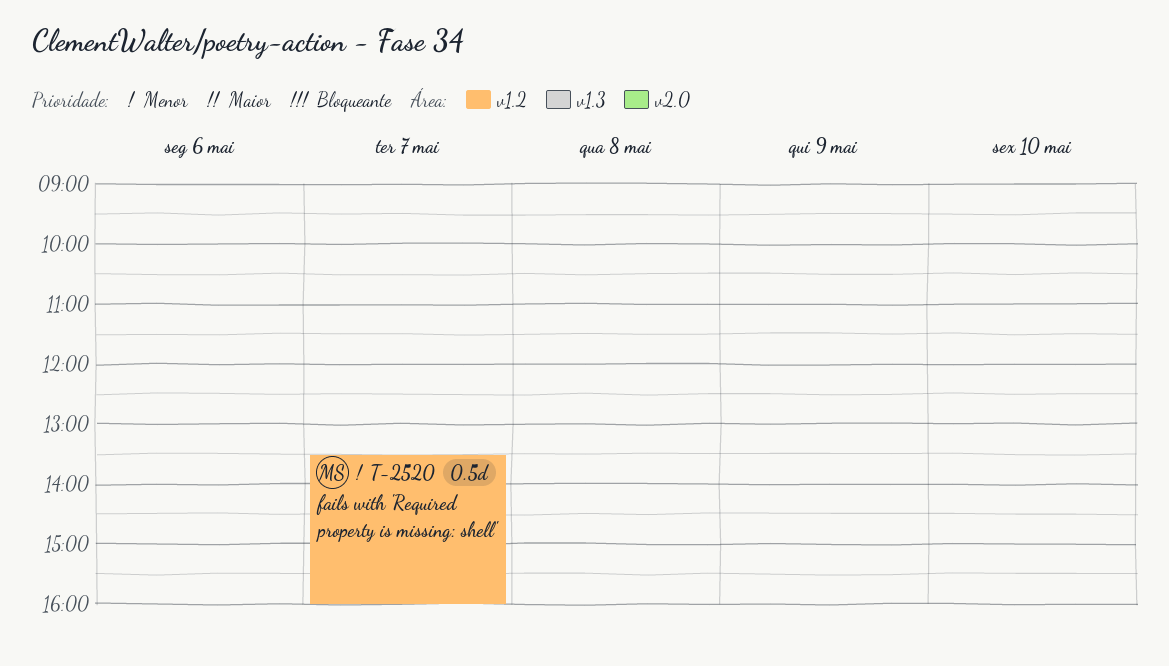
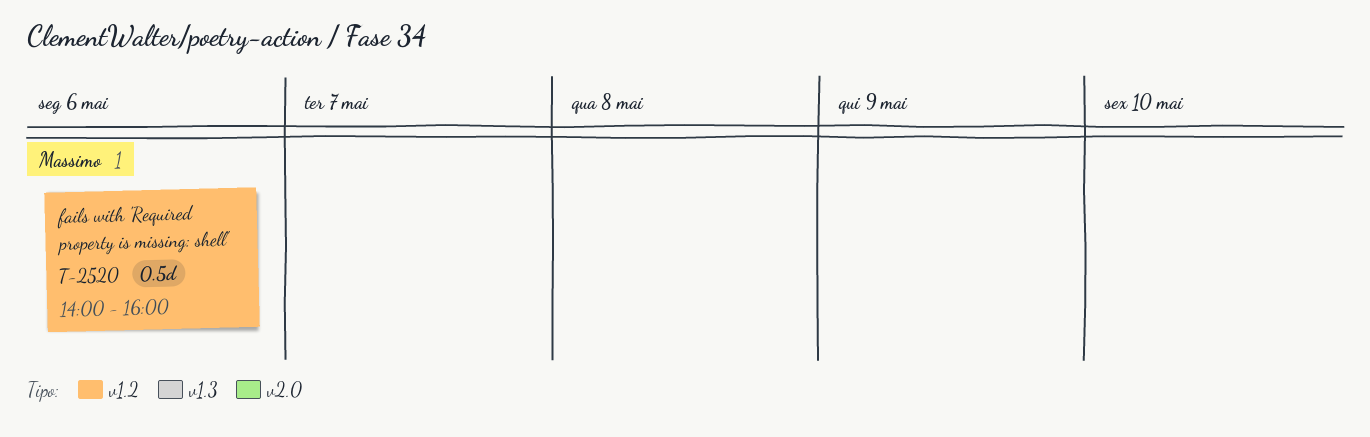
T-2520, day: May 7 -> May 6
T-2520, begins: 13:30 -> 14:00

